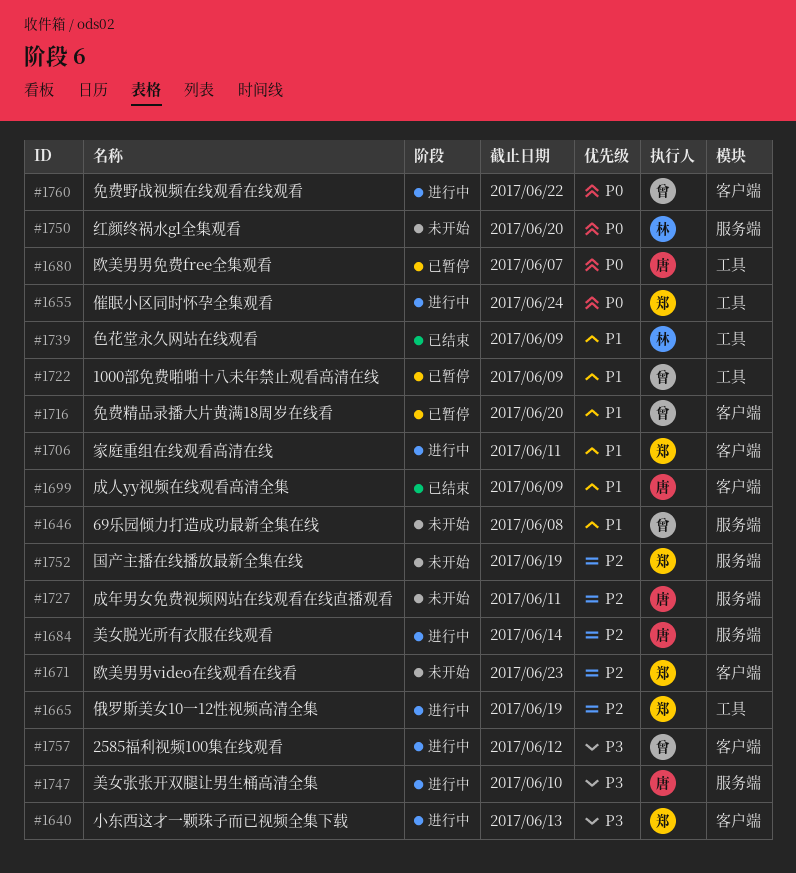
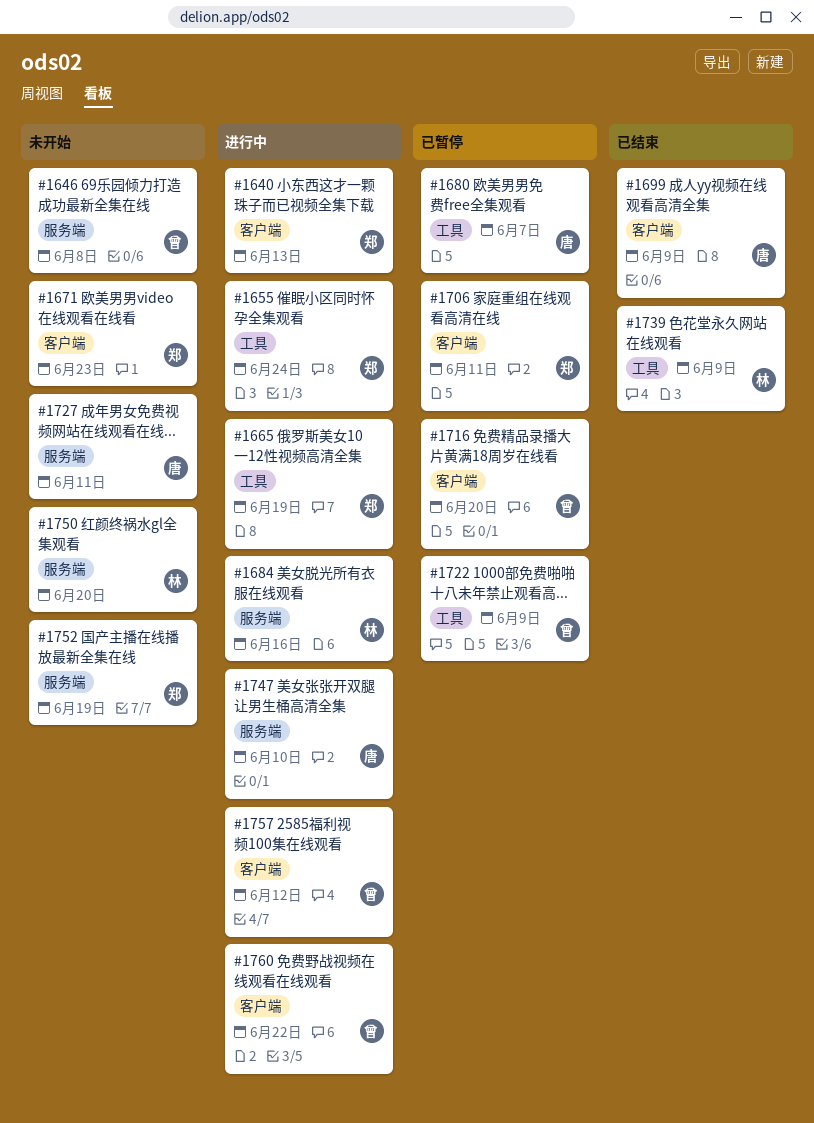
#1684, owner: 唐 -> 林
#1684, due: Jun 14 -> Jun 16
#1706, status: 进行中 -> 已暂停

